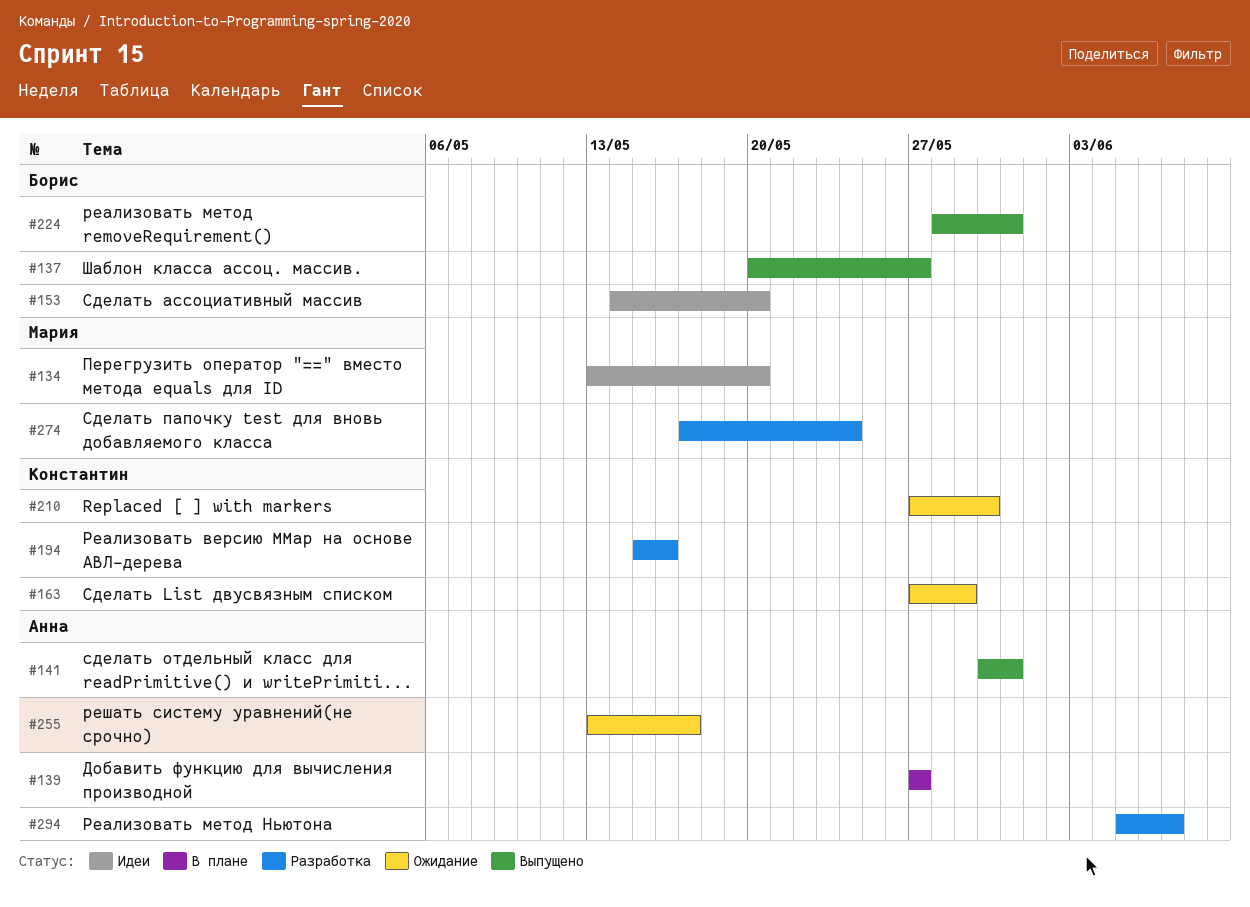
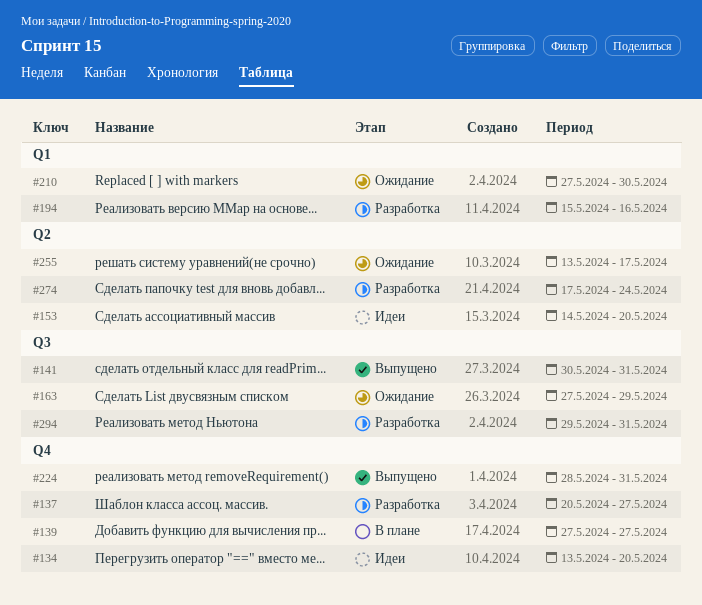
#137, status: Выпущено -> Разработка
#294, start: Jun 5 -> May 29
#294, due: Jun 7 -> May 31

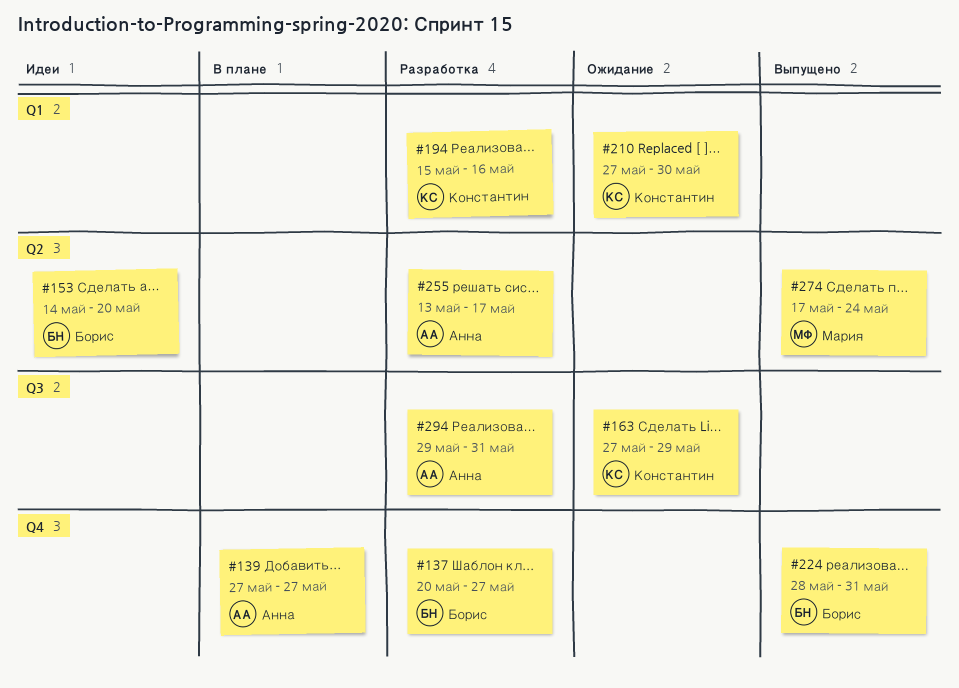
#134: present -> none
#141: present -> none
#255, status: Ожидание -> Разработка
#274, status: Разработка -> Выпущено

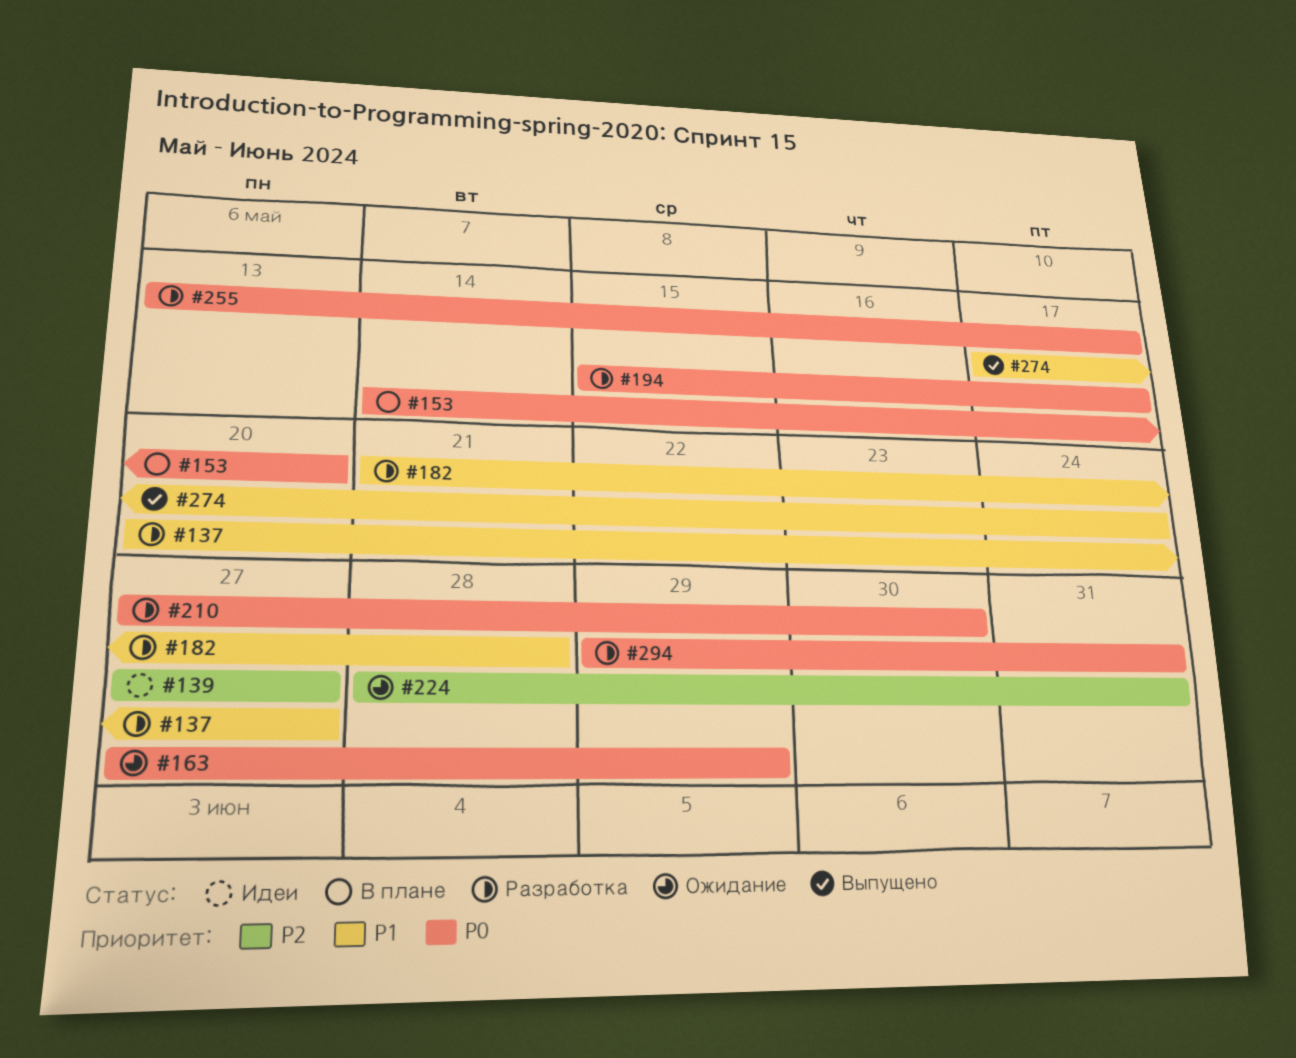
#139, status: В плане -> Идеи
#153, status: Идеи -> В плане
#182: none -> present
#194, due: May 16 -> May 17
#210, status: Ожидание -> Разработка
#224, status: Выпущено -> Ожидание

